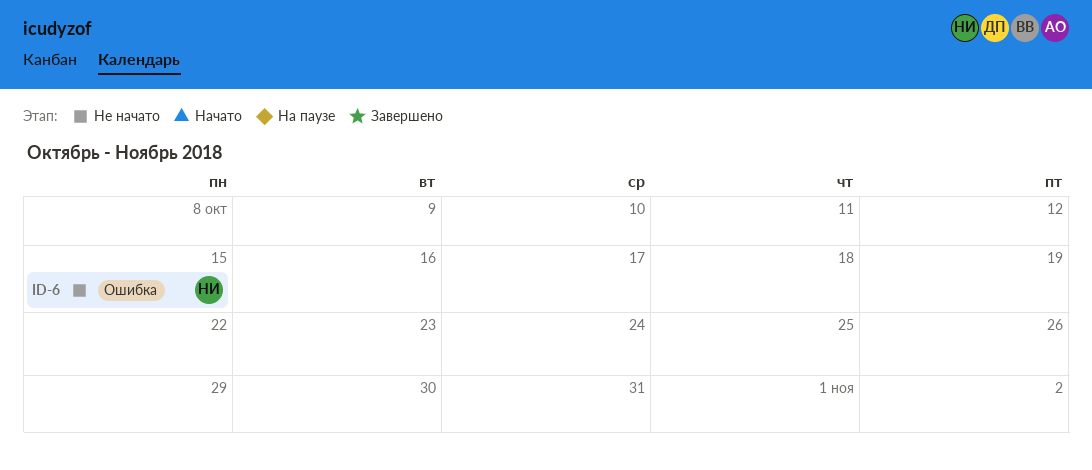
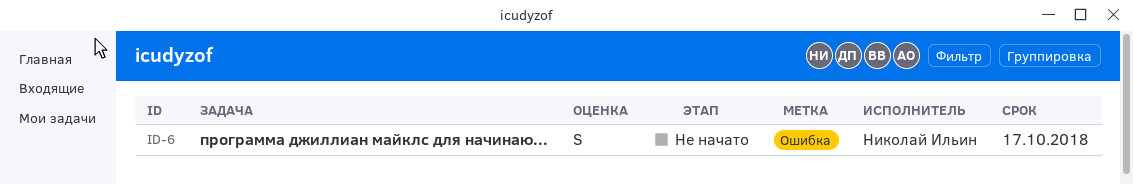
ID-6, due: Oct 15 -> Oct 17

